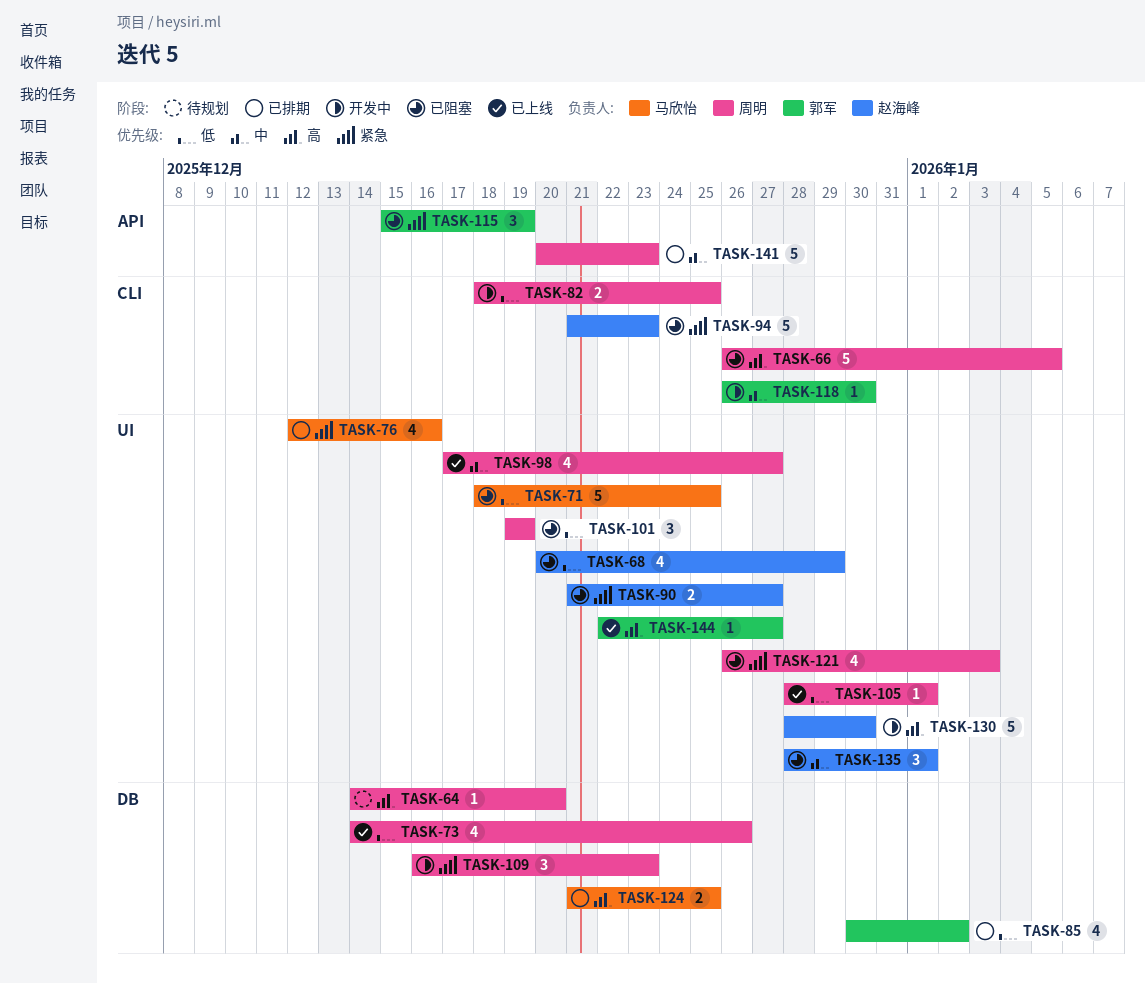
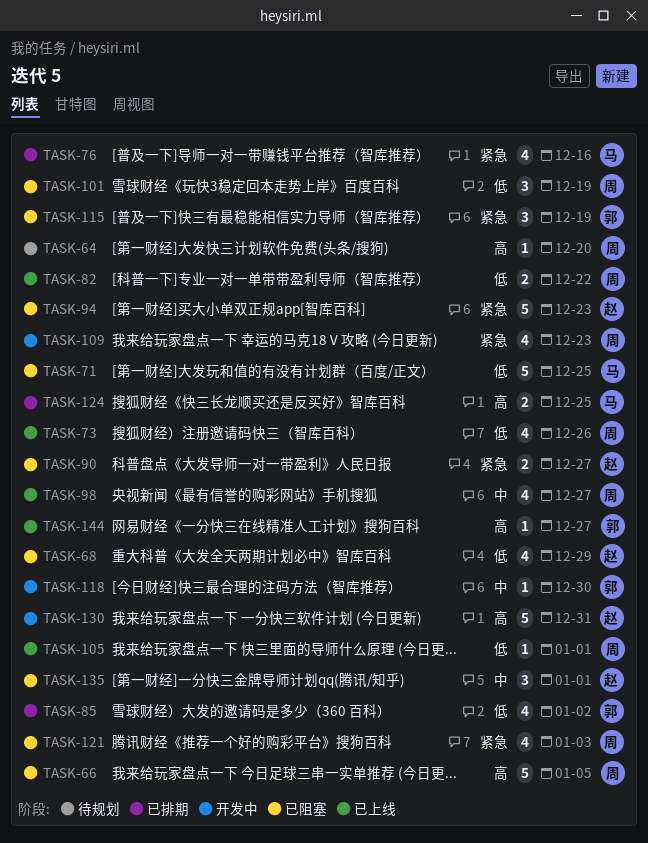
TASK-82, status: 开发中 -> 已上线
TASK-82, due: Dec 25 -> Dec 22
TASK-109, estimate: 3 -> 4
TASK-130, due: Dec 30 -> Dec 31
TASK-141: present -> none

